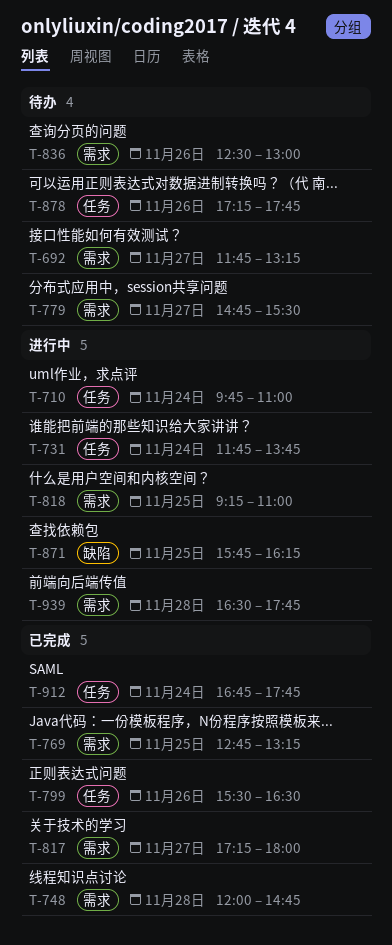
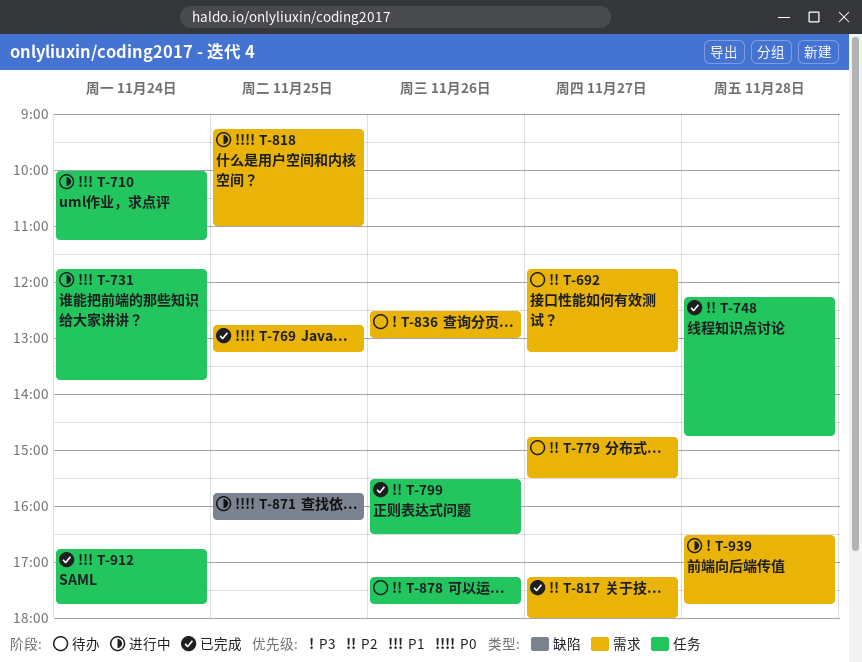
T-710, begins: 09:45 -> 10:00
T-710, ends: 11:00 -> 11:15
T-748, label: 需求 -> 任务
T-748, begins: 12:00 -> 12:15

